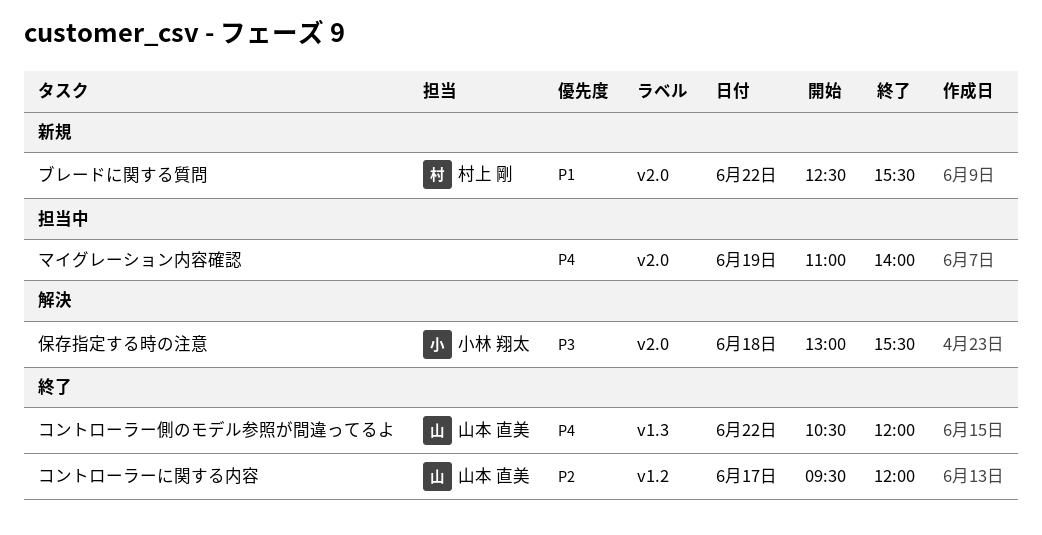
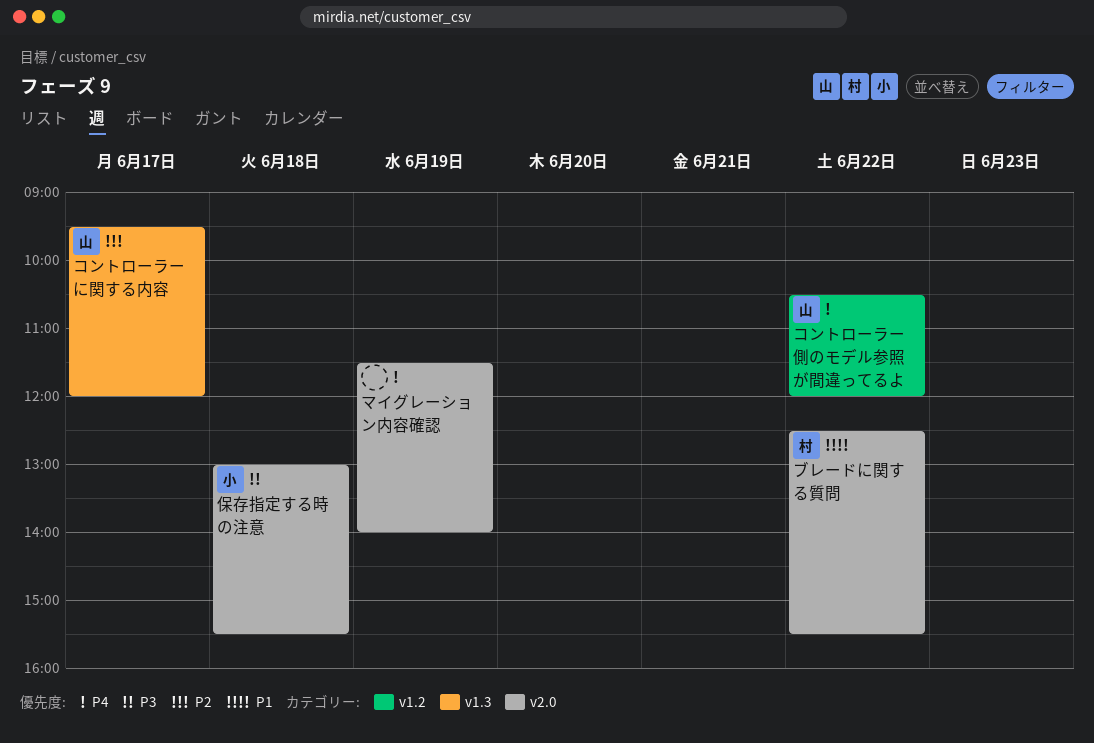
コントローラーに関する内容, label: v1.2 -> v1.3
コントローラー側のモデル参照が間違ってるよ, label: v1.3 -> v1.2
マイグレーション内容確認, begins: 11:00 -> 11:30

